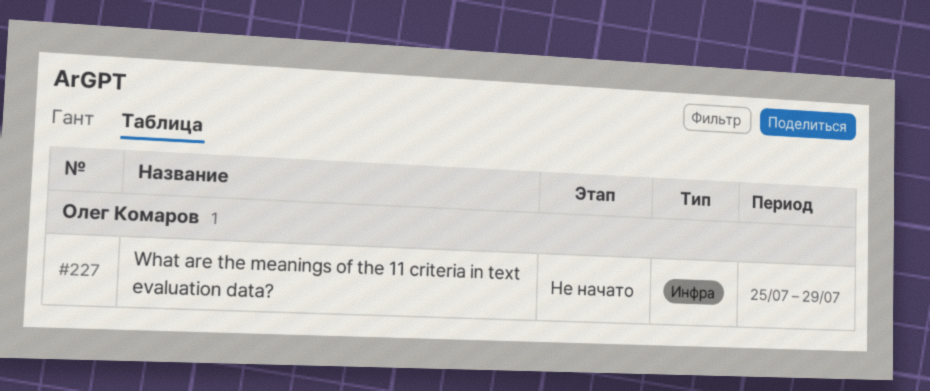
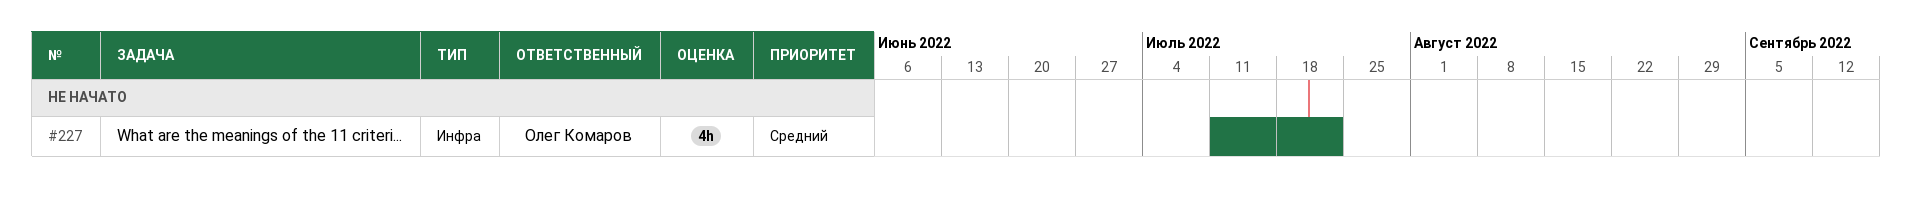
#227, start: Jul 25 -> Jul 11
#227, due: Jul 29 -> Jul 22

